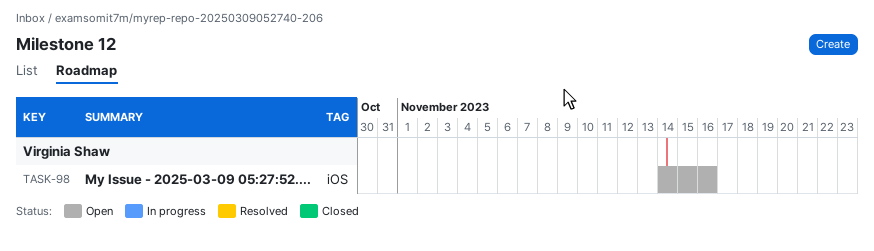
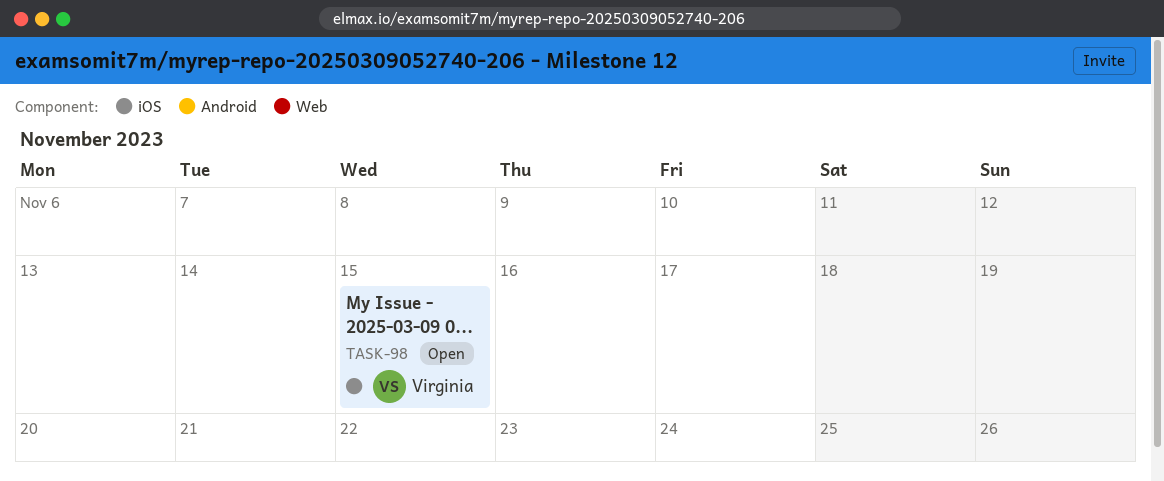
TASK-98, due: Nov 16 -> Nov 15

